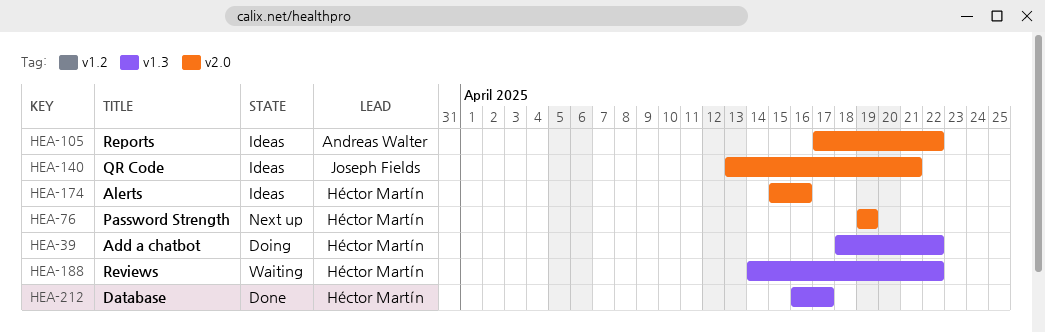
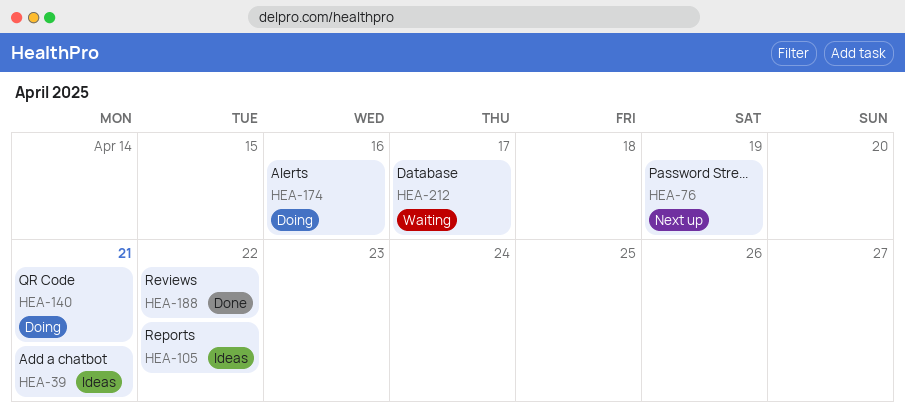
HEA-39, status: Doing -> Ideas
HEA-39, due: Apr 22 -> Apr 21
HEA-140, status: Ideas -> Doing
HEA-174, status: Ideas -> Doing
HEA-188, status: Waiting -> Done
HEA-212, status: Done -> Waiting

